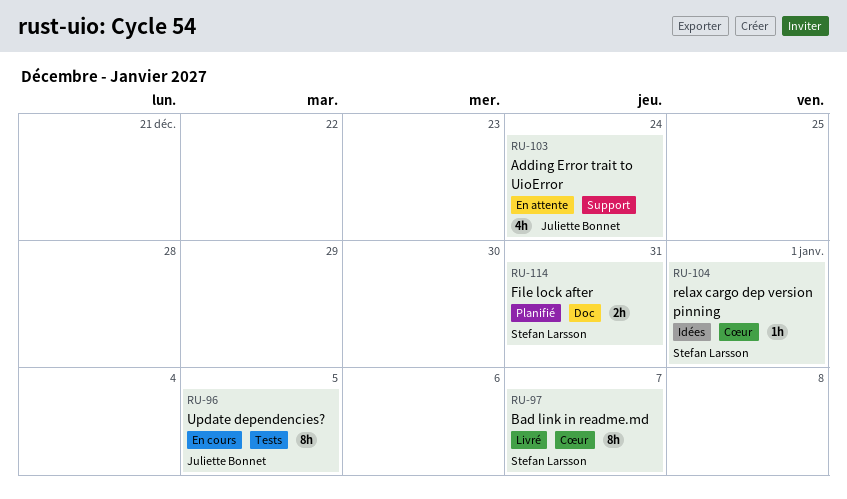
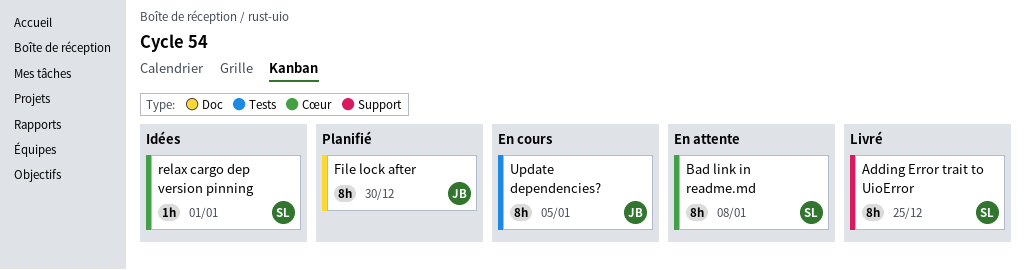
Adding Error trait to UioError, status: En attente -> Livré
Adding Error trait to UioError, owner: Juliette Bonnet -> Stefan Larsson
Adding Error trait to UioError, estimate: 4h -> 8h
Adding Error trait to UioError, due: Dec 24 -> Dec 25
Bad link in readme.md, status: Livré -> En attente
Bad link in readme.md, due: Jan 7 -> Jan 8
File lock after, owner: Stefan Larsson -> Juliette Bonnet
File lock after, estimate: 2h -> 8h
File lock after, due: Dec 31 -> Dec 30

